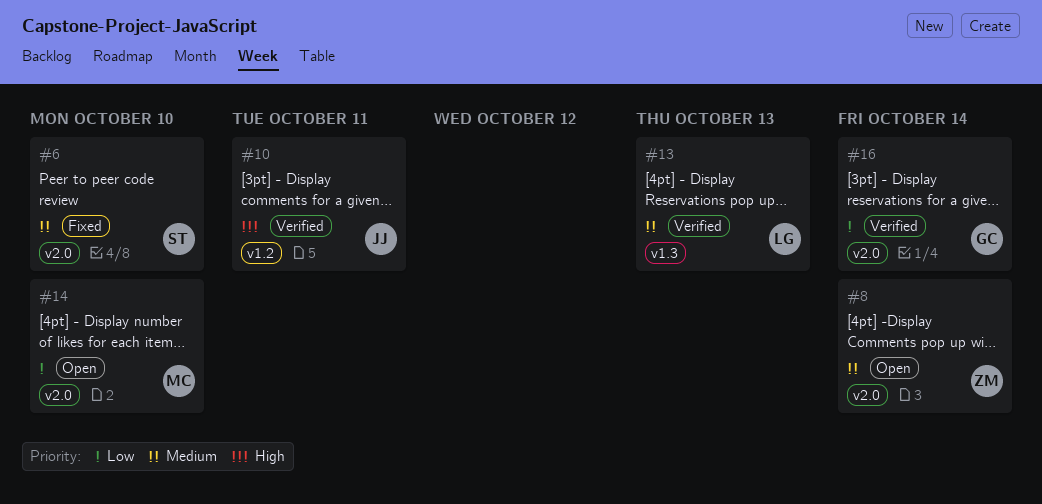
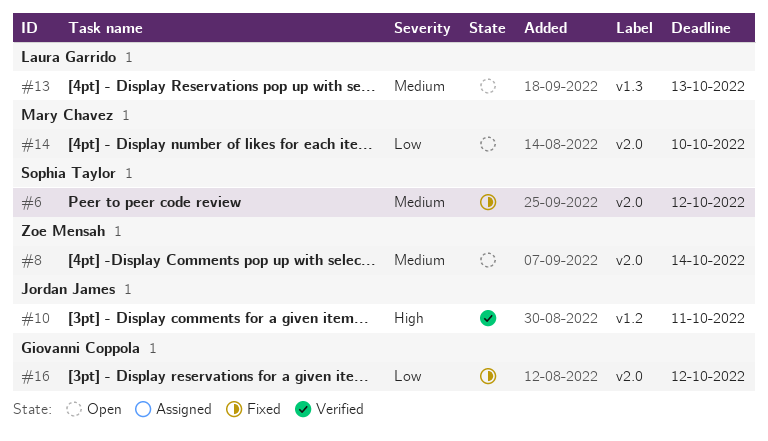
#6, due: Oct 10 -> Oct 12
#13, status: Verified -> Open
#16, status: Verified -> Fixed
#16, due: Oct 14 -> Oct 12

